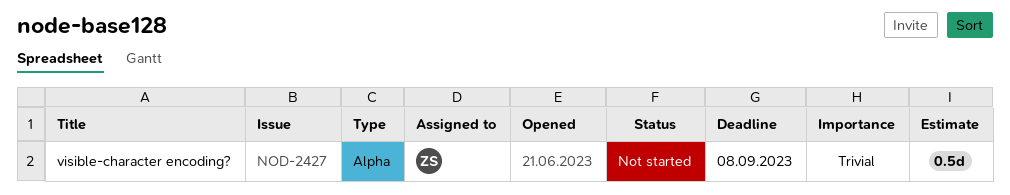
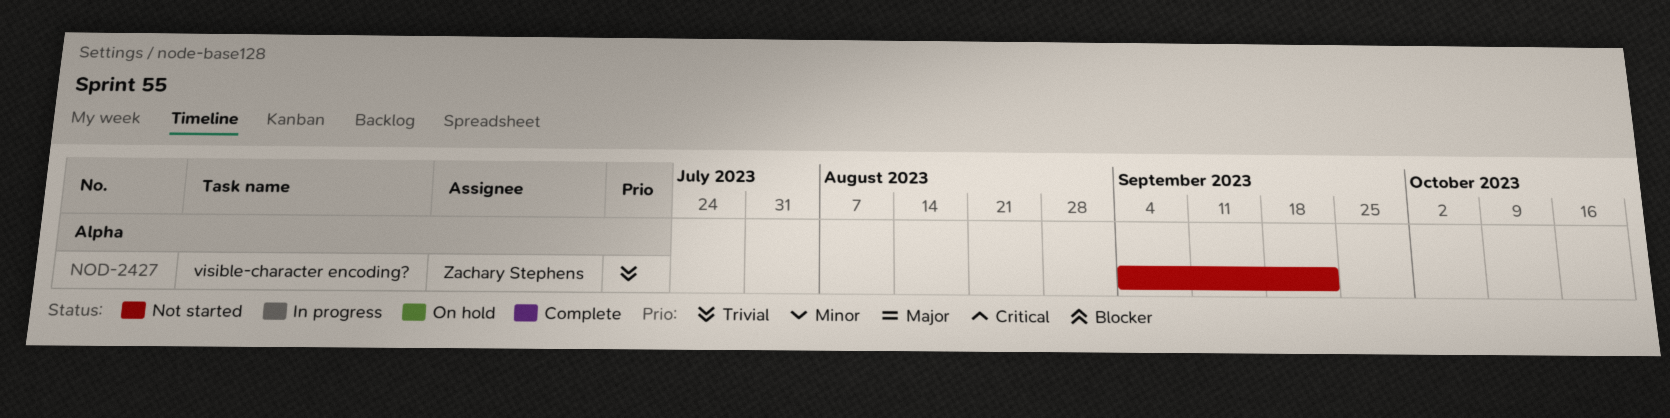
NOD-2427, due: Sep 8 -> Sep 22

